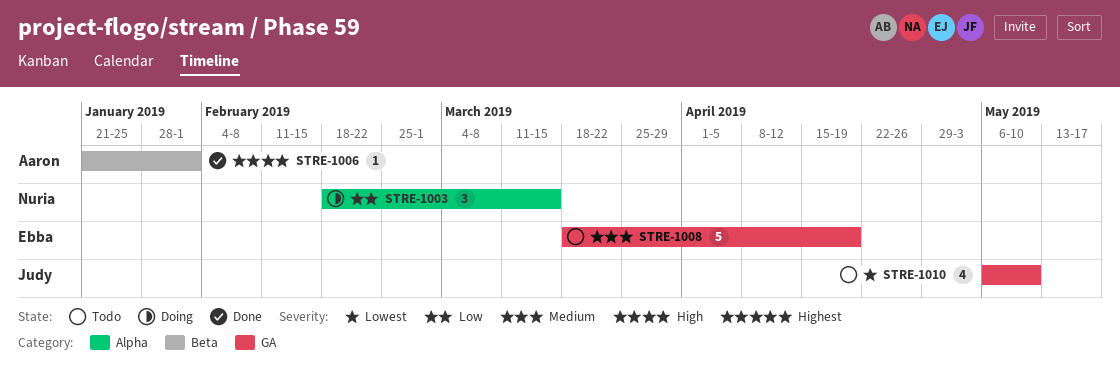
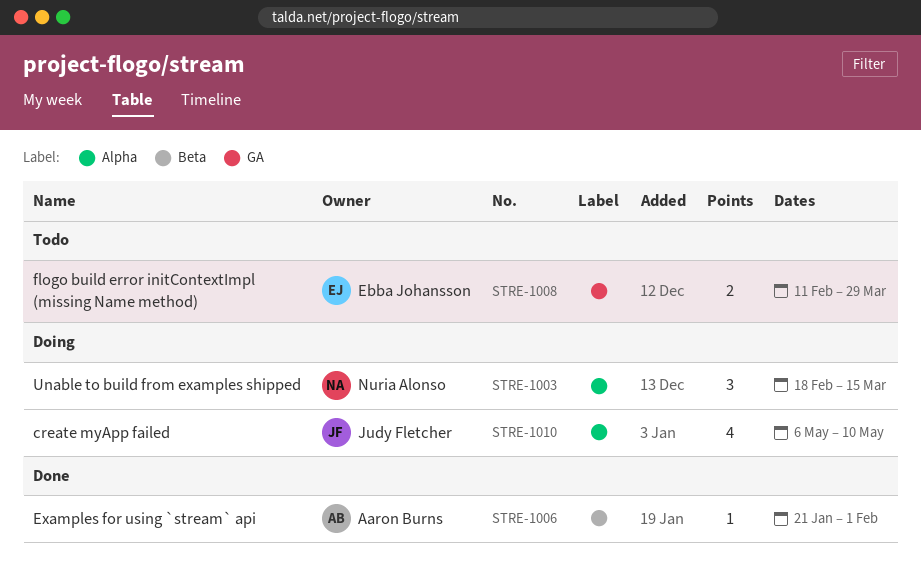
STRE-1008, estimate: 5 -> 2
STRE-1008, start: Mar 18 -> Feb 11
STRE-1008, due: Apr 19 -> Mar 29
STRE-1010, status: Todo -> Doing
STRE-1010, label: GA -> Alpha

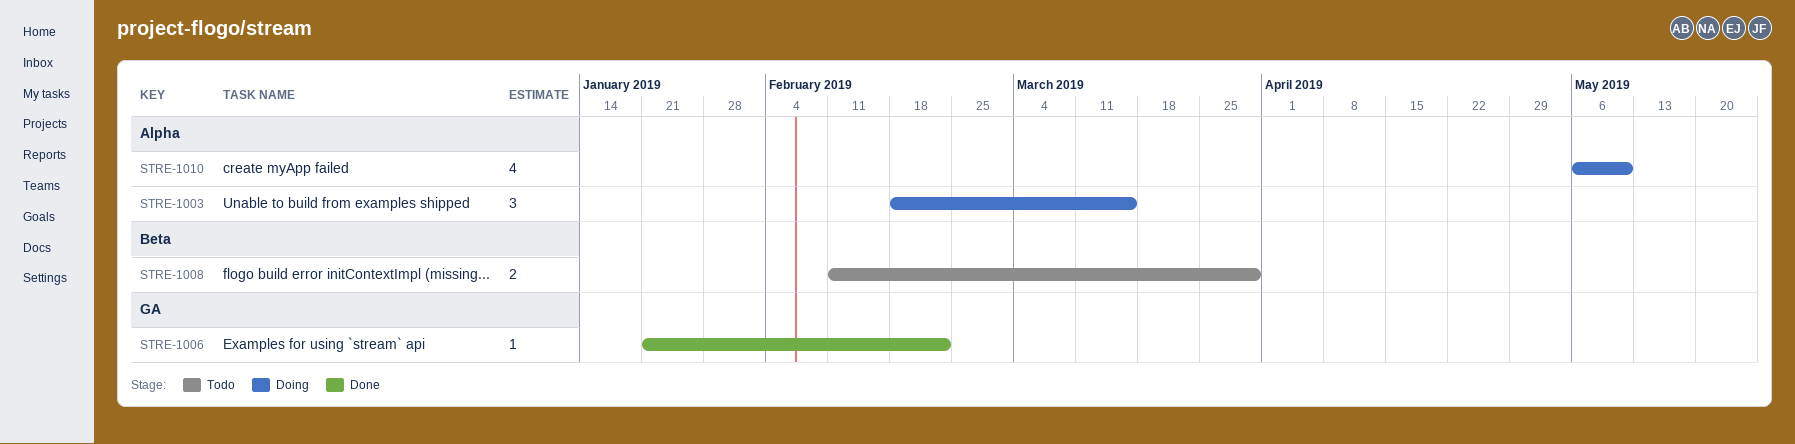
STRE-1006, label: Beta -> GA
STRE-1006, due: Feb 1 -> Feb 22
STRE-1008, label: GA -> Beta

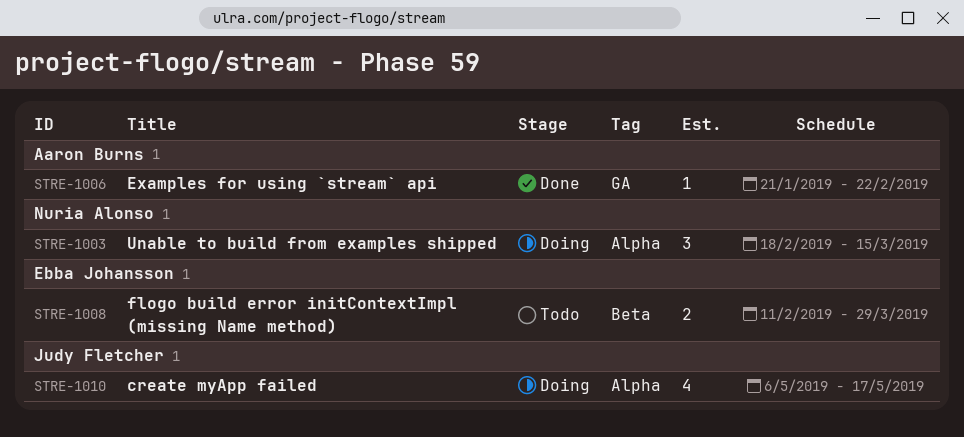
STRE-1010, due: May 10 -> May 17

